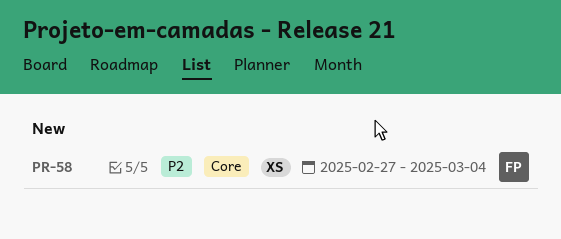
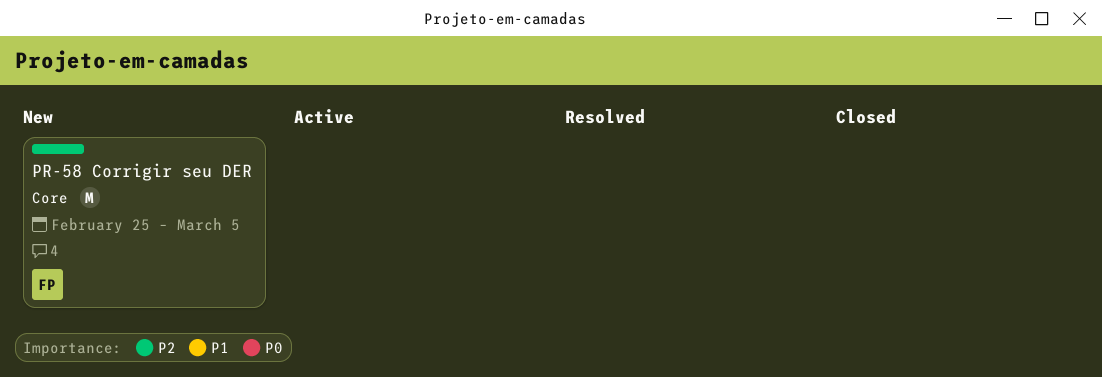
PR-58, estimate: XS -> M
PR-58, start: Feb 27 -> Feb 25
PR-58, due: Mar 4 -> Mar 5

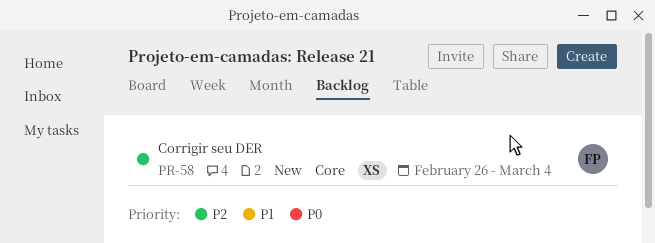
PR-58, estimate: M -> XS
PR-58, start: Feb 25 -> Feb 26
PR-58, due: Mar 5 -> Mar 4

